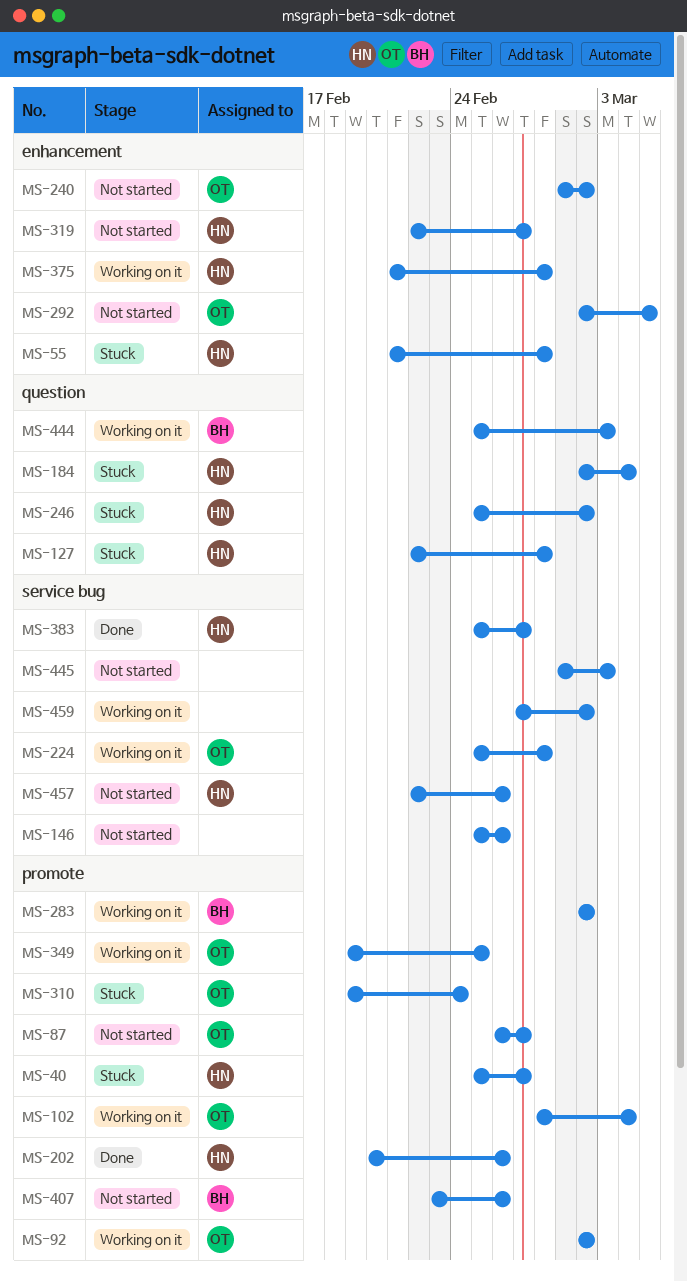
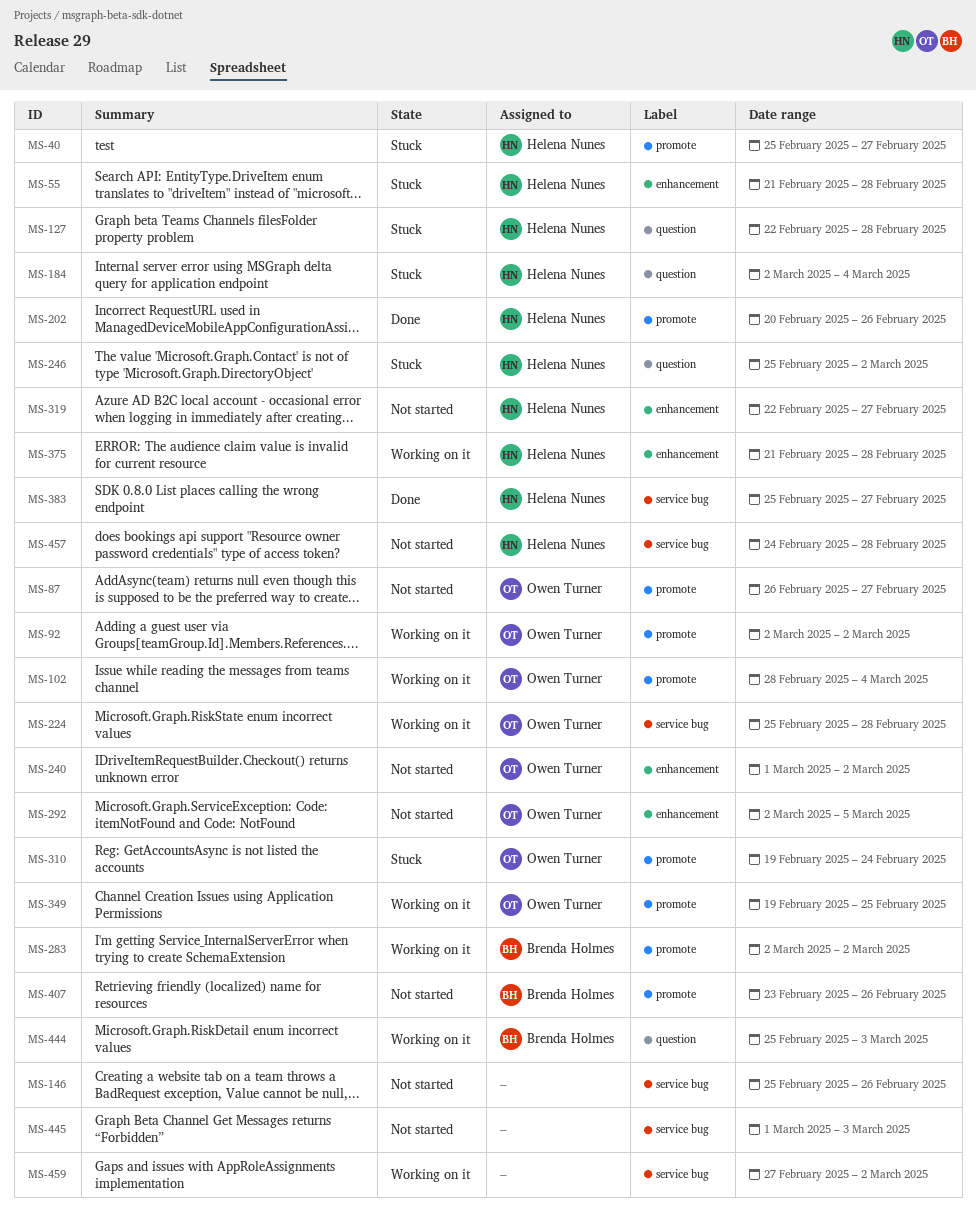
MS-457, start: Feb 22 -> Feb 24
MS-457, due: Feb 26 -> Feb 28

